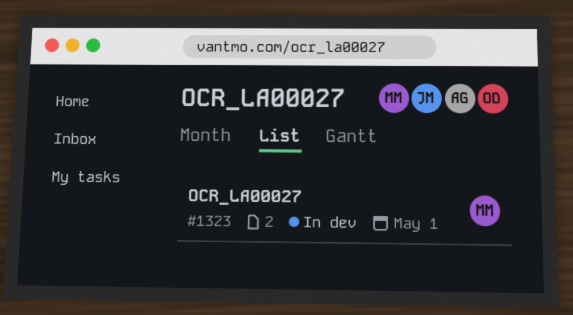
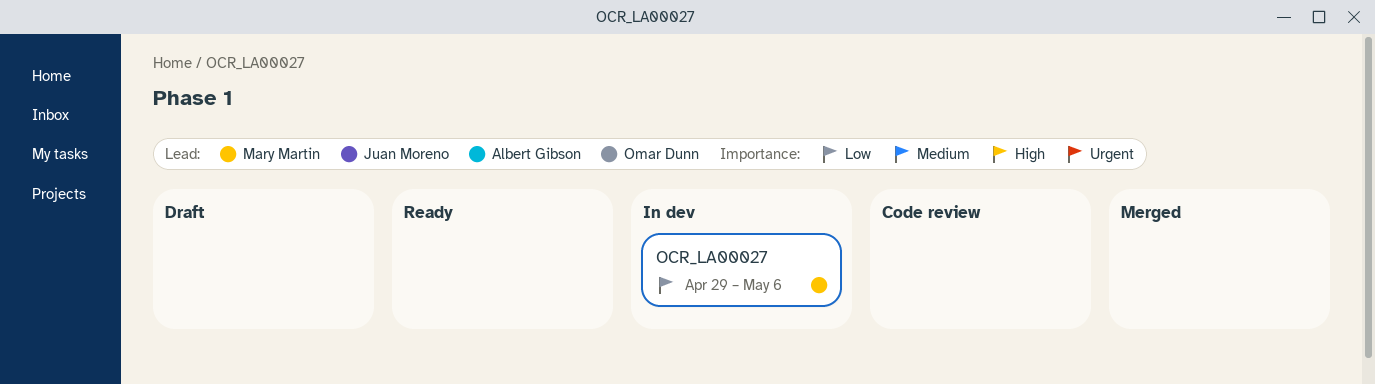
OCR_LA00027, due: May 1 -> May 6

